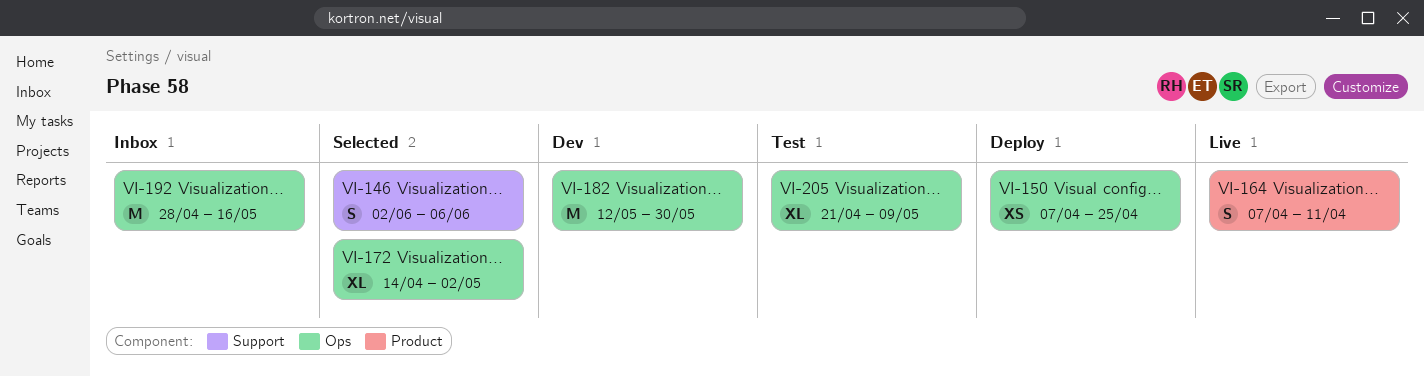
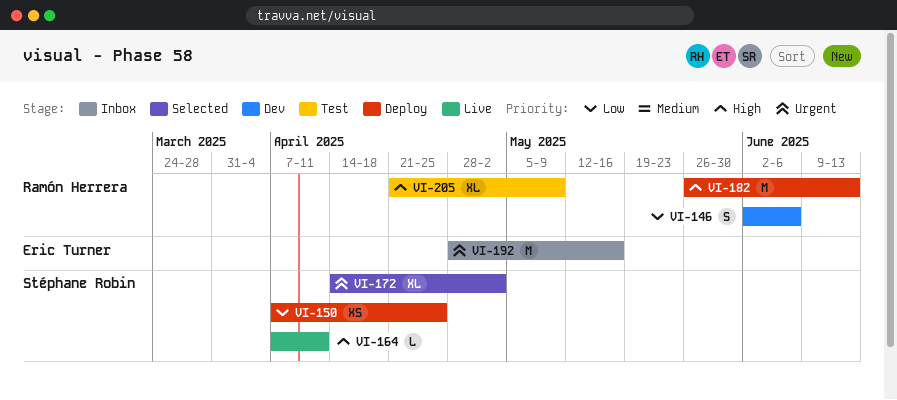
VI-146, status: Selected -> Dev
VI-164, estimate: S -> L
VI-182, status: Dev -> Deploy
VI-182, start: May 12 -> May 26
VI-182, due: May 30 -> Jun 13

